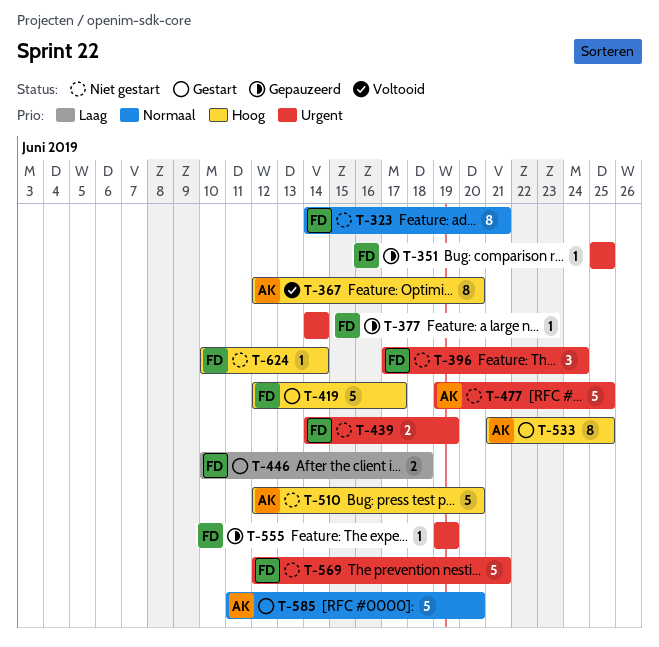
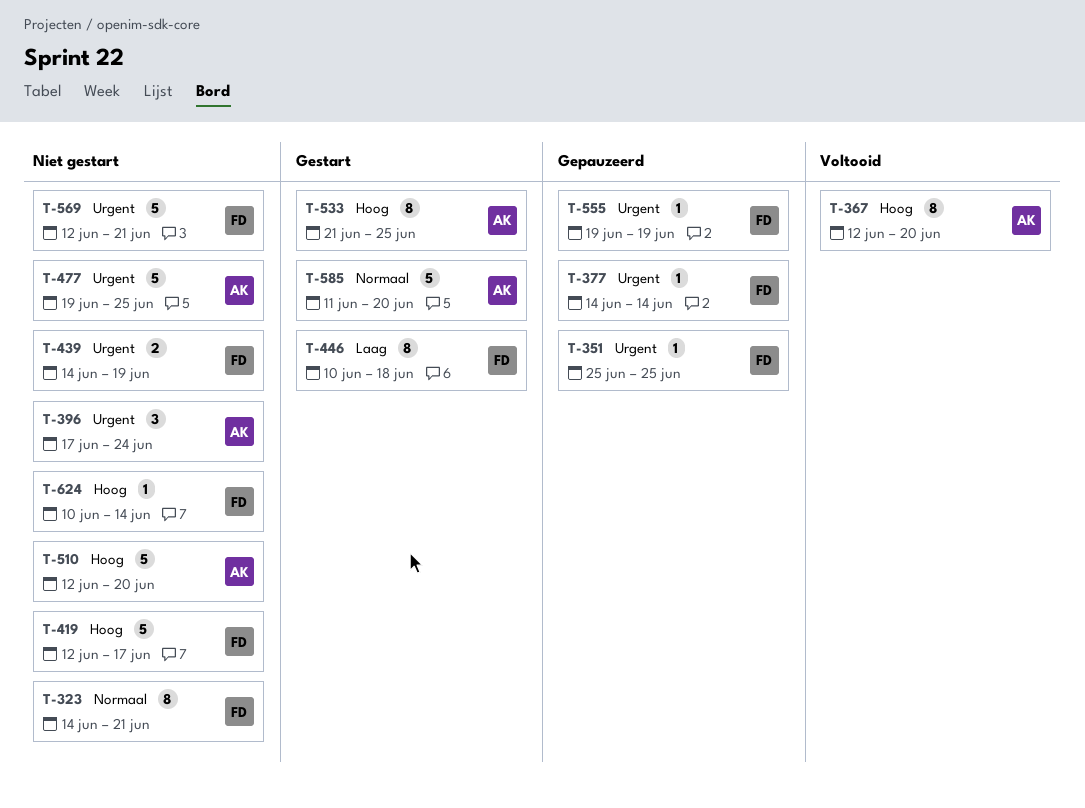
T-396, owner: FD -> AK
T-419, status: Gestart -> Niet gestart
T-446, estimate: 2 -> 8

